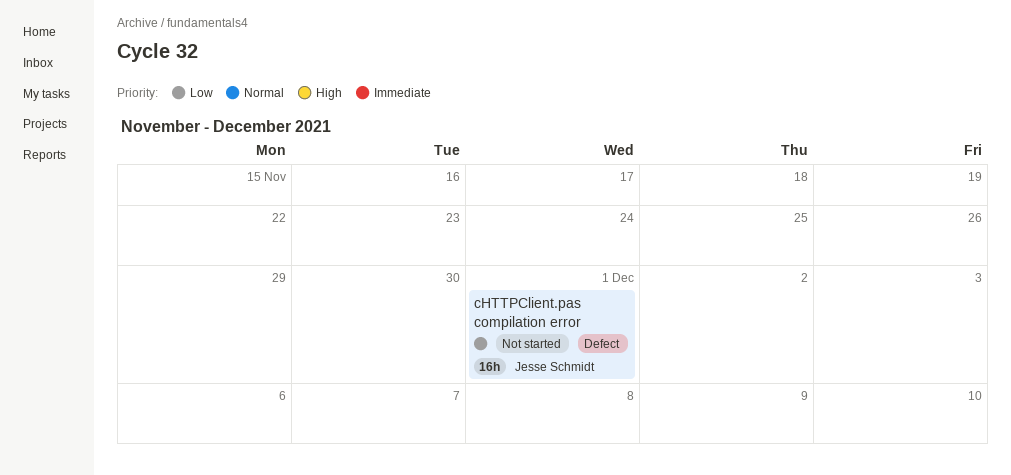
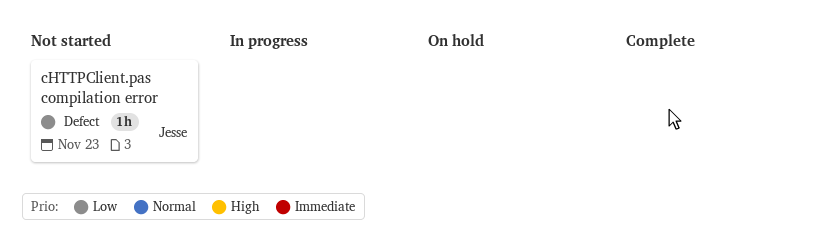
cHTTPClient.pas compilation error, estimate: 16h -> 1h
cHTTPClient.pas compilation error, due: Dec 1 -> Nov 23

